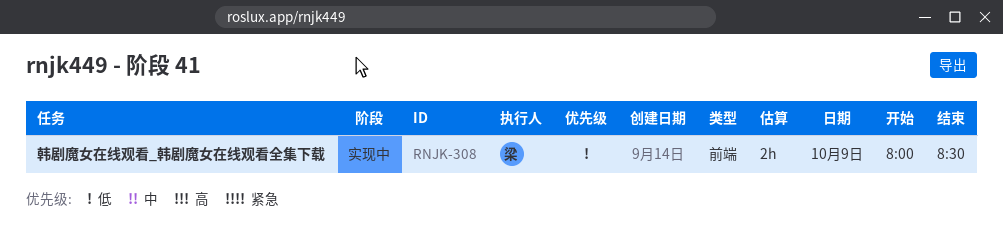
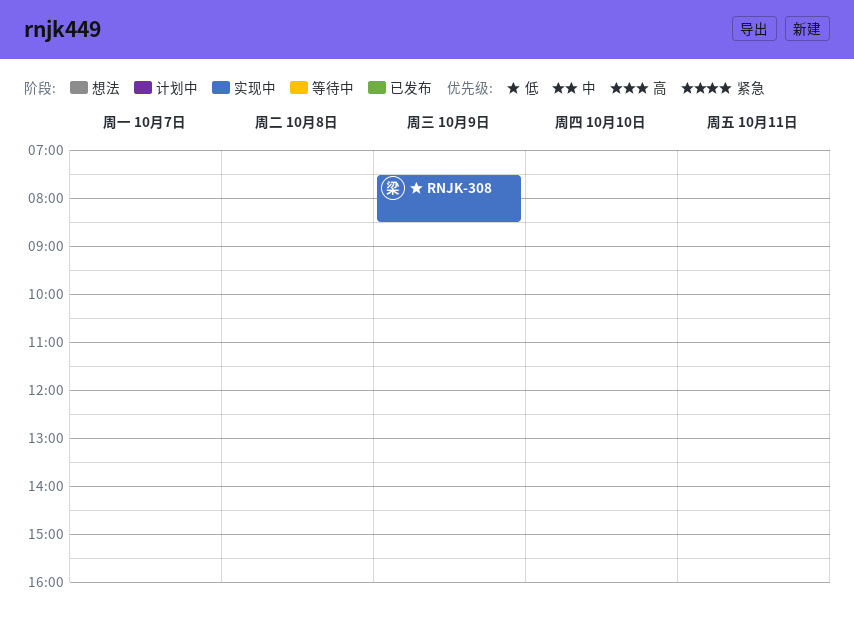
RNJK-308, begins: 08:00 -> 07:30

